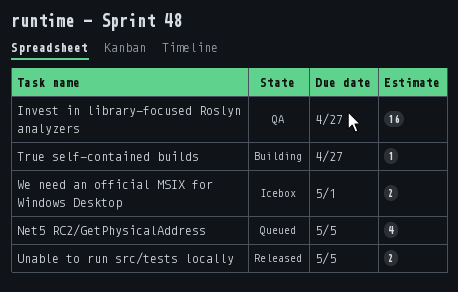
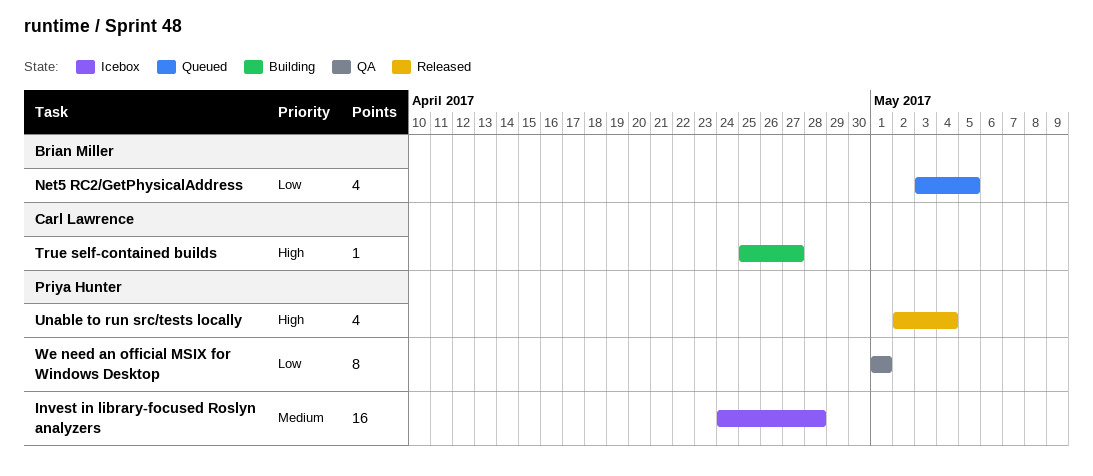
Invest in library-focused Roslyn analyzers, status: QA -> Icebox
Invest in library-focused Roslyn analyzers, due: Apr 27 -> Apr 28
Unable to run src/tests locally, estimate: 2 -> 4
Unable to run src/tests locally, due: May 5 -> May 4
We need an official MSIX for Windows Desktop, status: Icebox -> QA
We need an official MSIX for Windows Desktop, estimate: 2 -> 8

